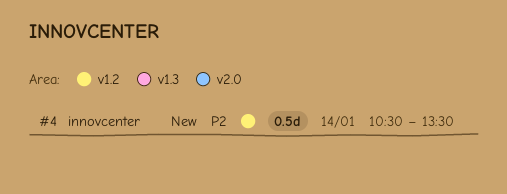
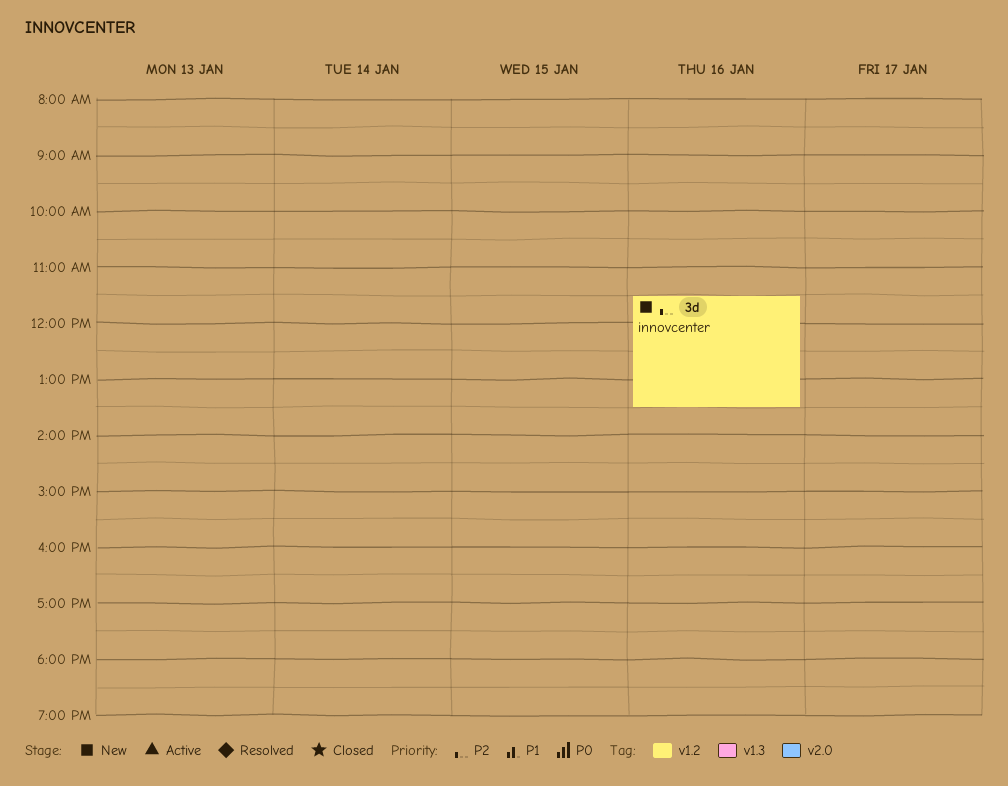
innovcenter, estimate: 0.5d -> 3d
innovcenter, day: Jan 14 -> Jan 16
innovcenter, begins: 10:30 -> 11:30

